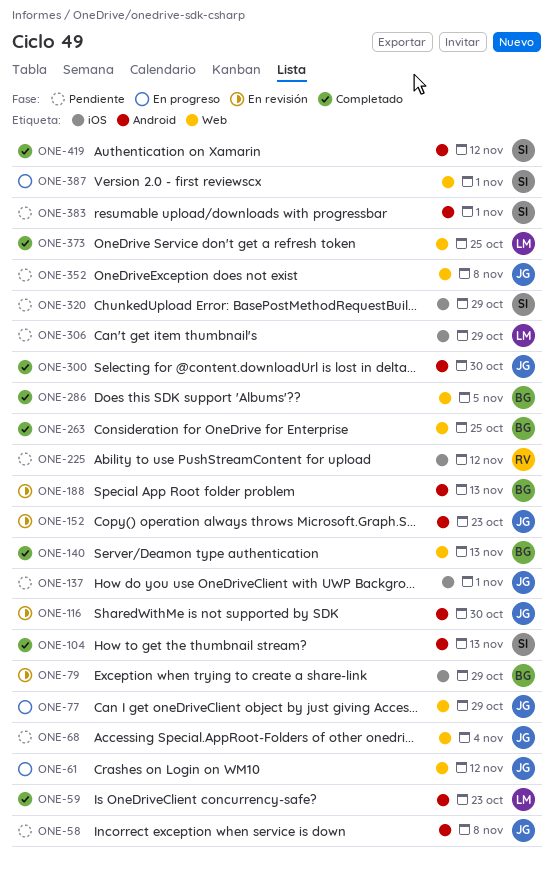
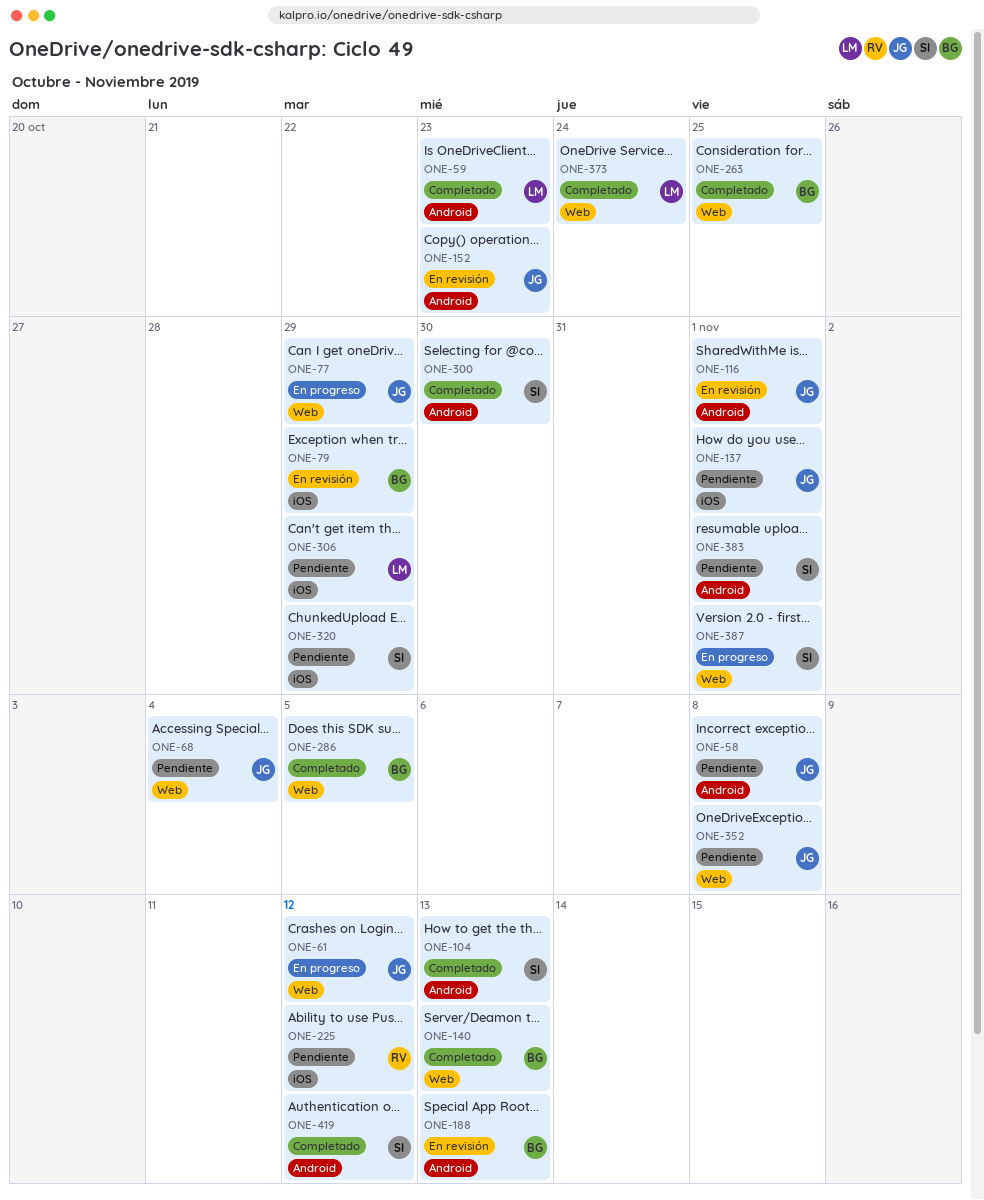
ONE-116, due: Oct 30 -> Nov 1
ONE-300, owner: JG -> SI
ONE-373, due: Oct 25 -> Oct 24

